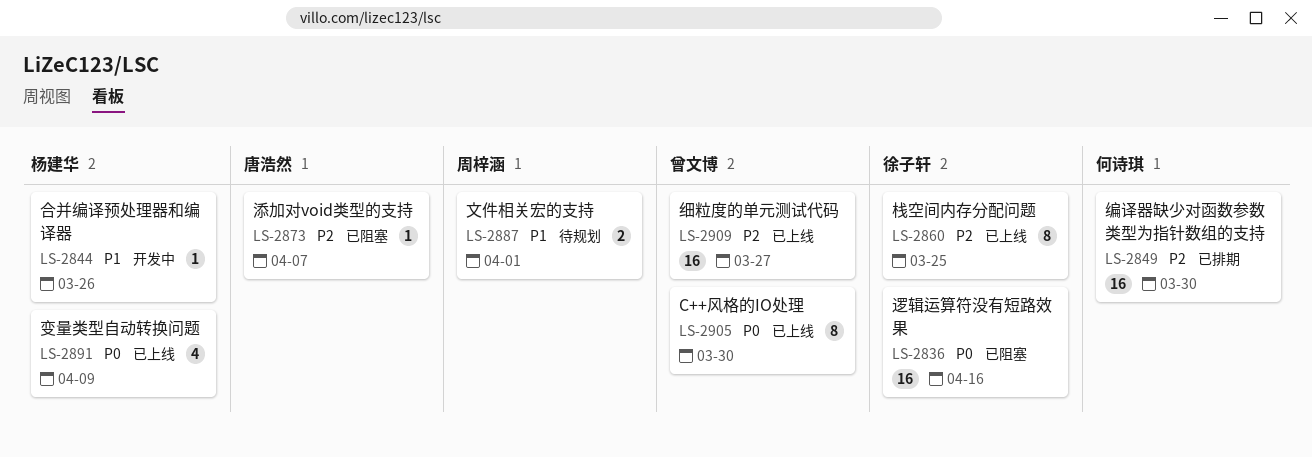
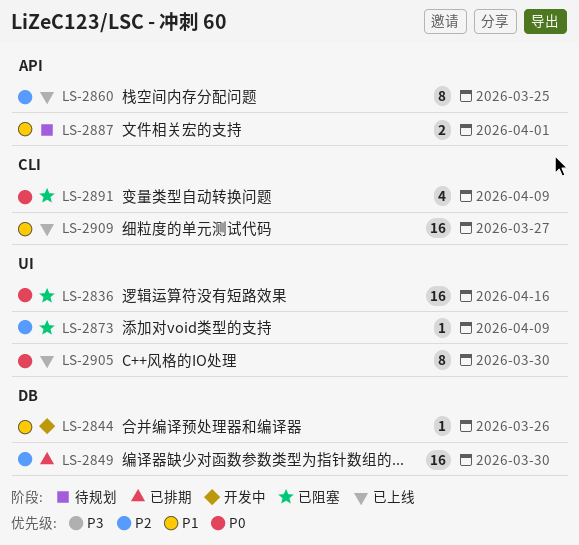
LS-2873, due: Apr 7 -> Apr 9
LS-2891, status: 已上线 -> 已阻塞
LS-2909, priority: P2 -> P1

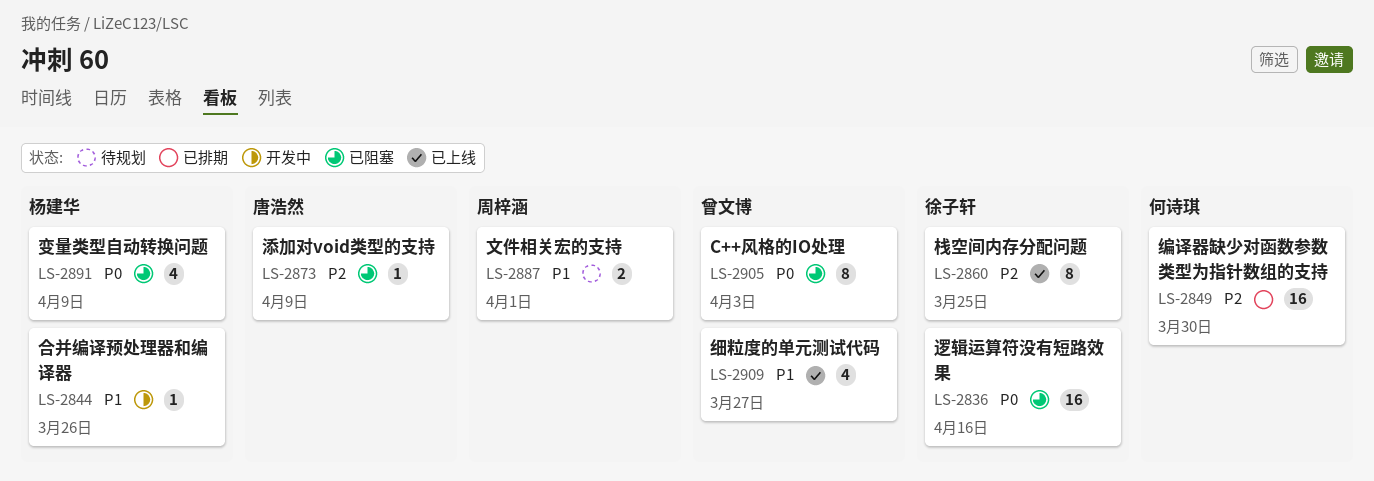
LS-2905, status: 已上线 -> 已阻塞
LS-2905, due: Mar 30 -> Apr 3
LS-2909, estimate: 16 -> 4

